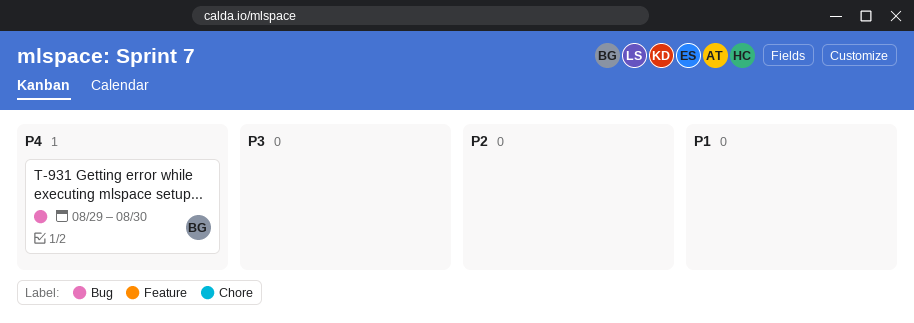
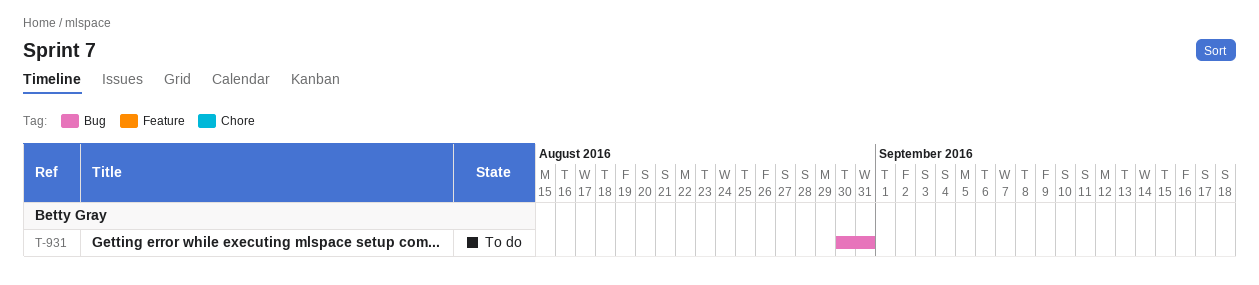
T-931, start: Aug 29 -> Aug 30
T-931, due: Aug 30 -> Aug 31

